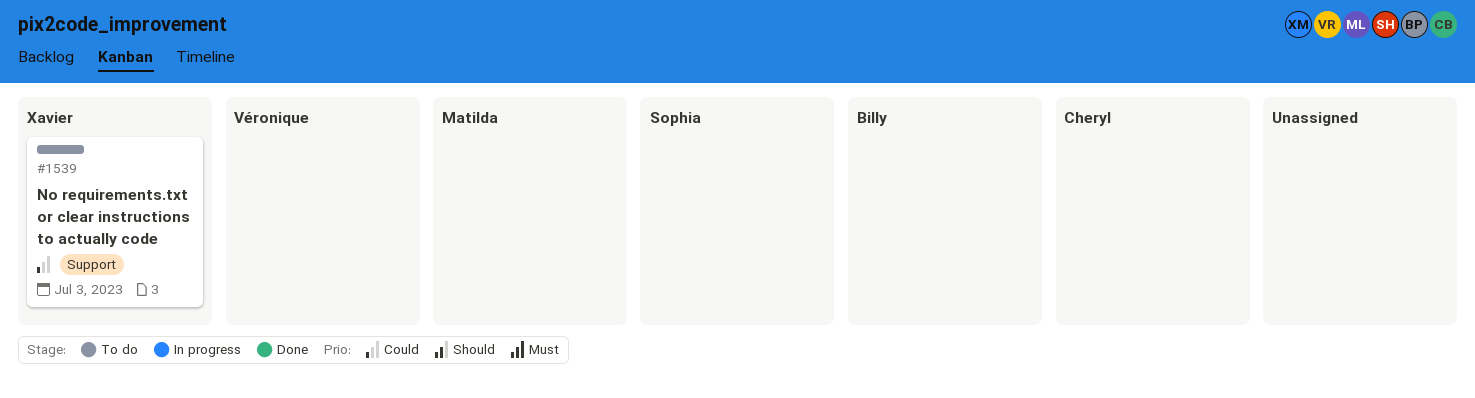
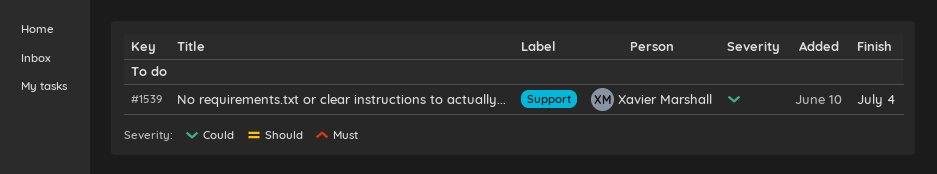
#1539, due: Jul 3 -> Jul 4

